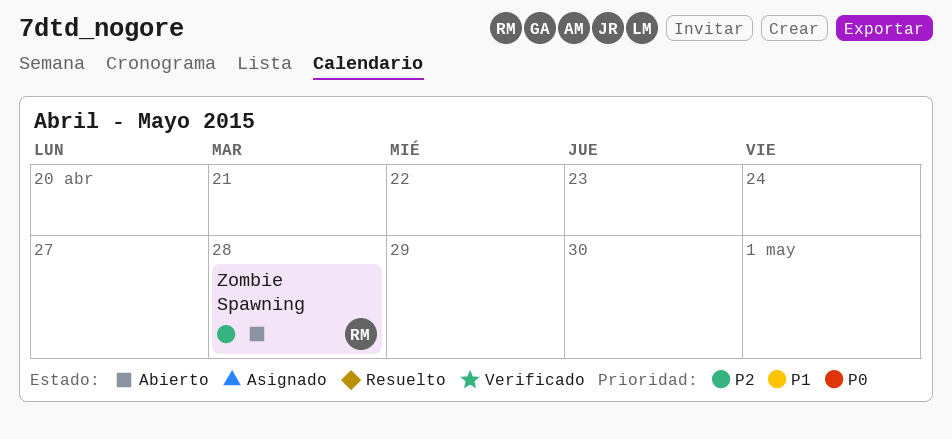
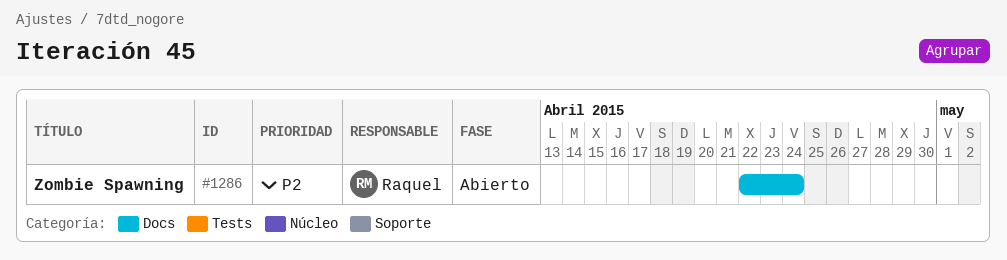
Zombie Spawning, due: Apr 28 -> Apr 24

